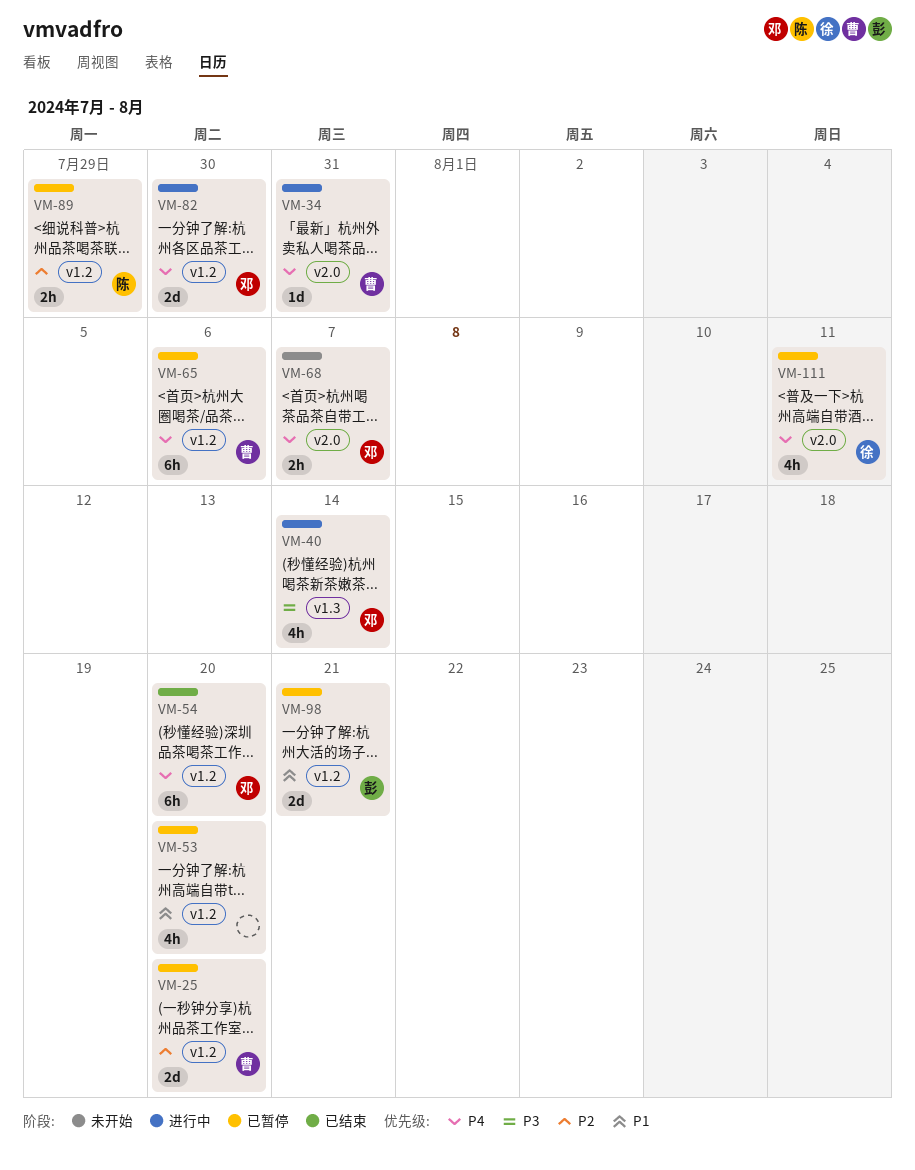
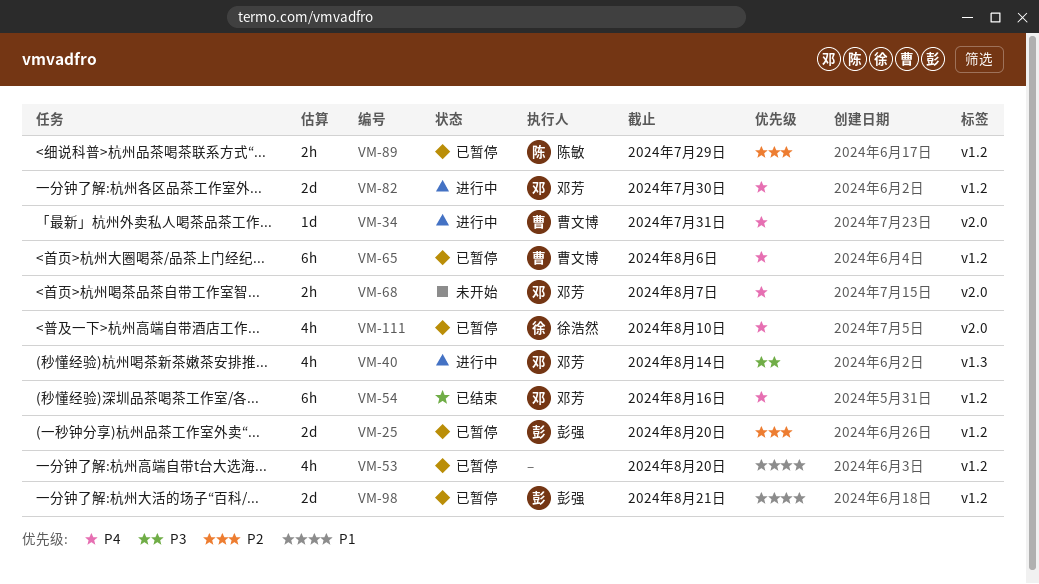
VM-25, owner: 曹文博 -> 彭强
VM-54, due: Aug 20 -> Aug 16
VM-111, due: Aug 11 -> Aug 10

